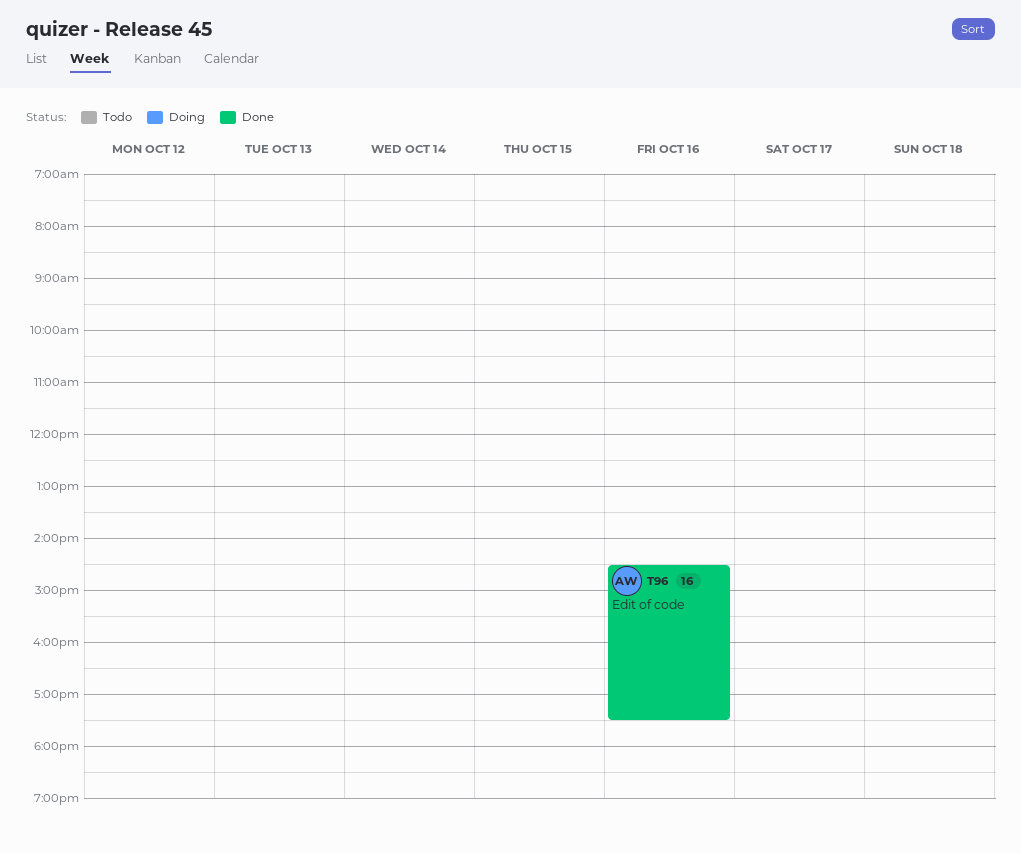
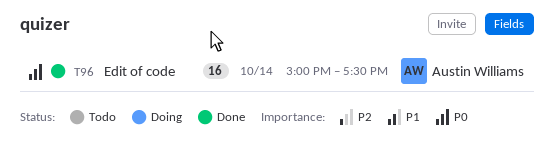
T96, day: Oct 16 -> Oct 14
T96, begins: 14:30 -> 15:00

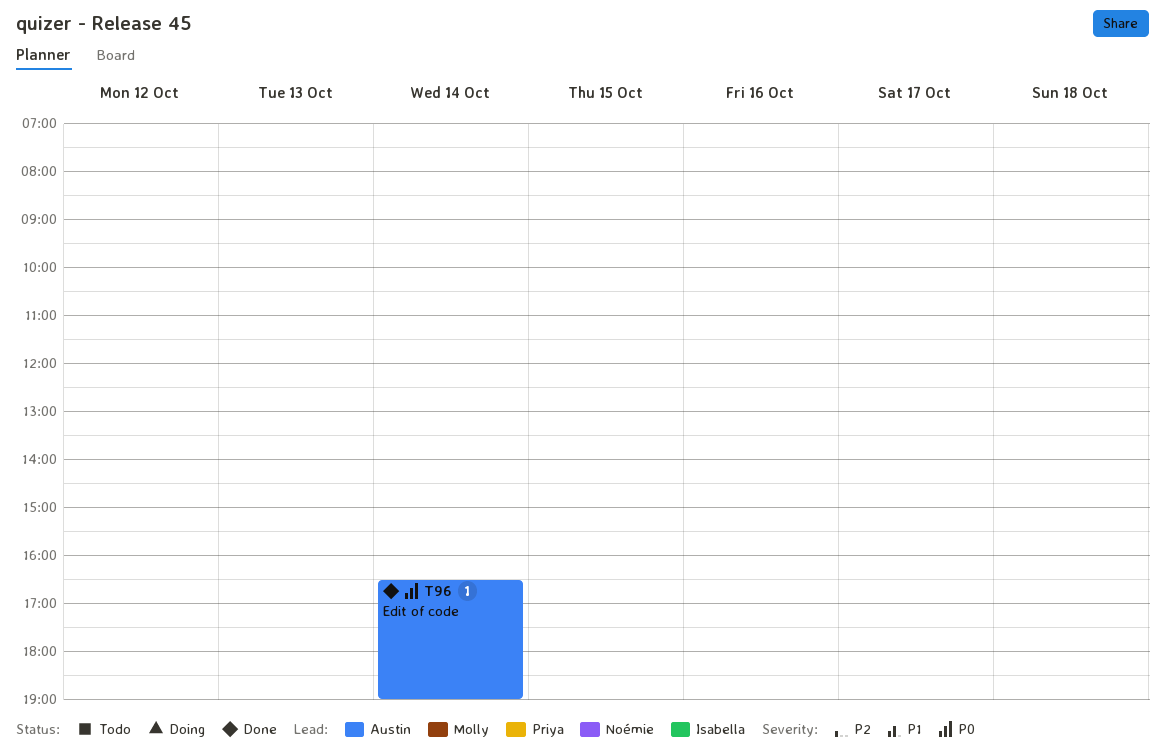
T96, estimate: 16 -> 1
T96, begins: 15:00 -> 16:30
T96, ends: 17:30 -> 19:00

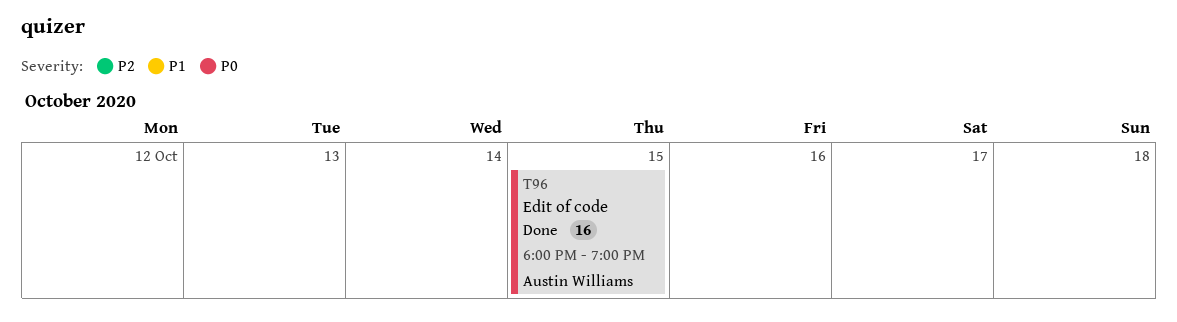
T96, estimate: 1 -> 16
T96, day: Oct 14 -> Oct 15
T96, begins: 16:30 -> 18:00

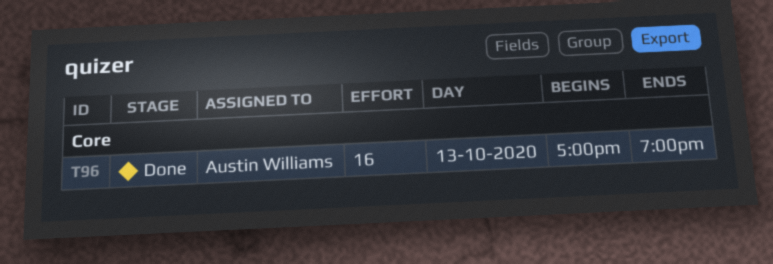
T96, day: Oct 15 -> Oct 13
T96, begins: 18:00 -> 17:00

